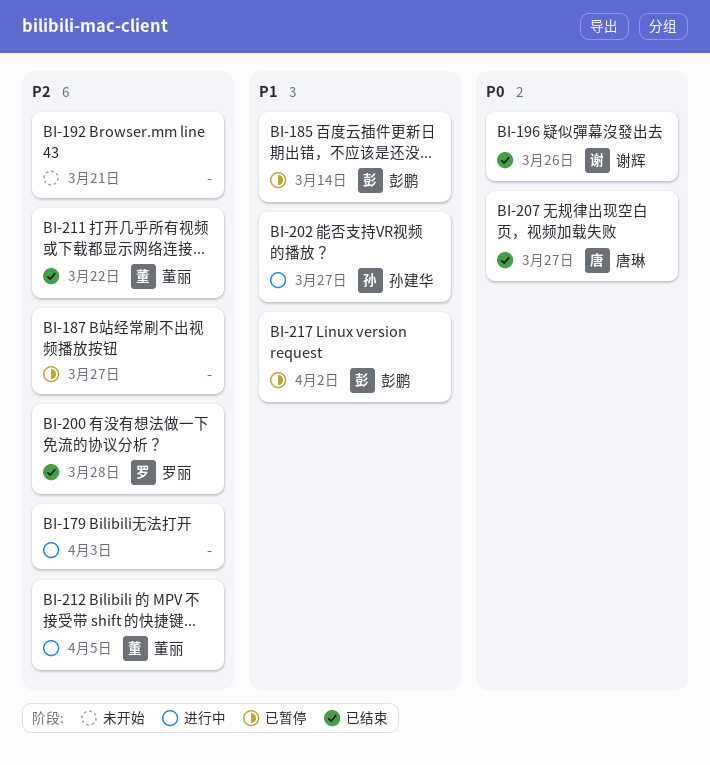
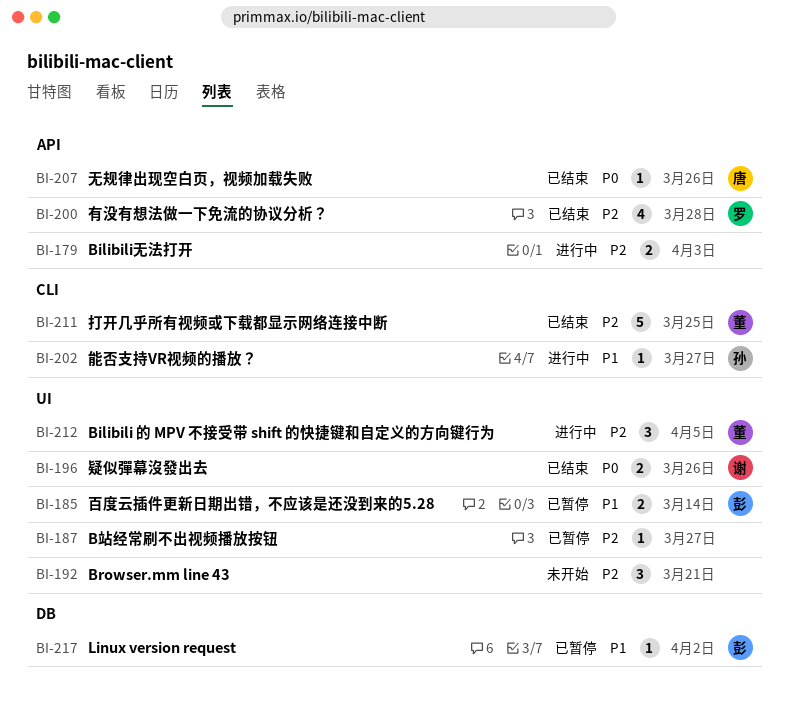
BI-207, due: Mar 27 -> Mar 26
BI-211, due: Mar 22 -> Mar 25

